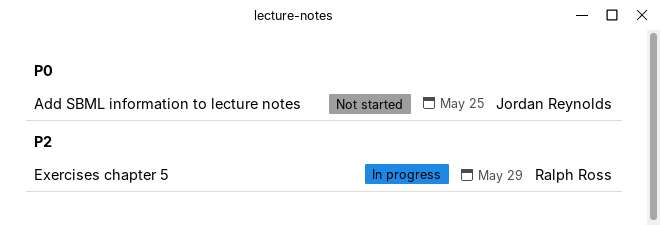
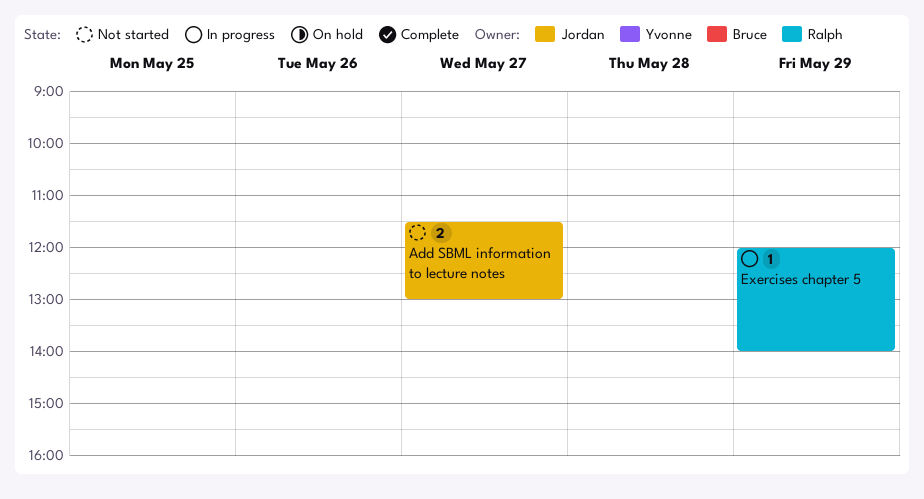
Add SBML information to lecture notes, day: May 25 -> May 27

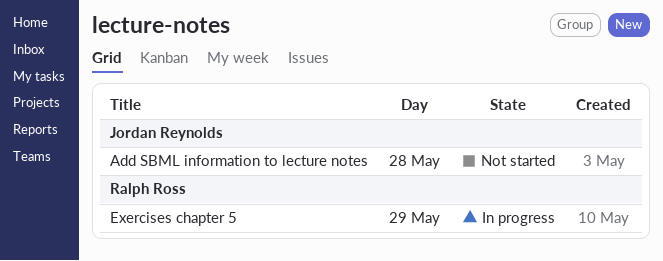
Add SBML information to lecture notes, day: May 27 -> May 28

